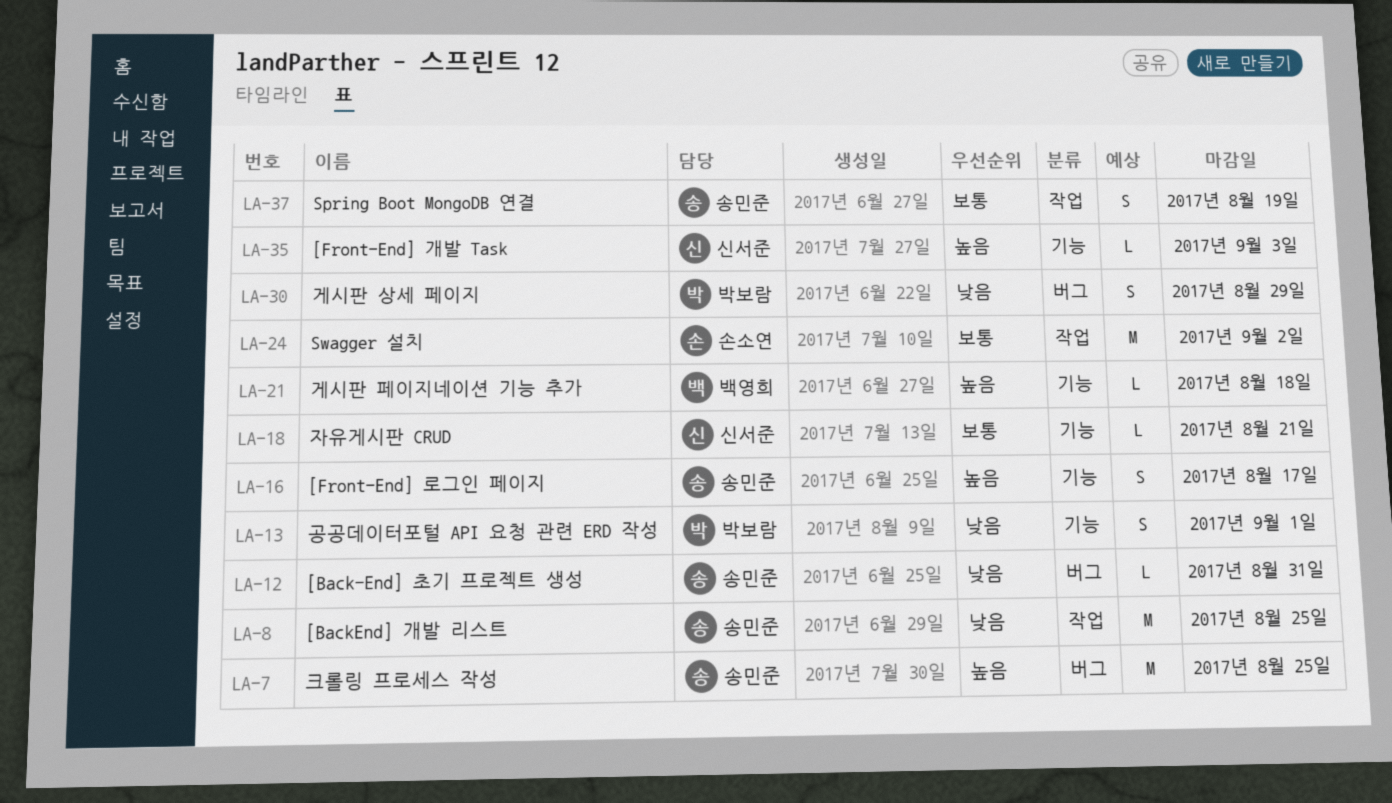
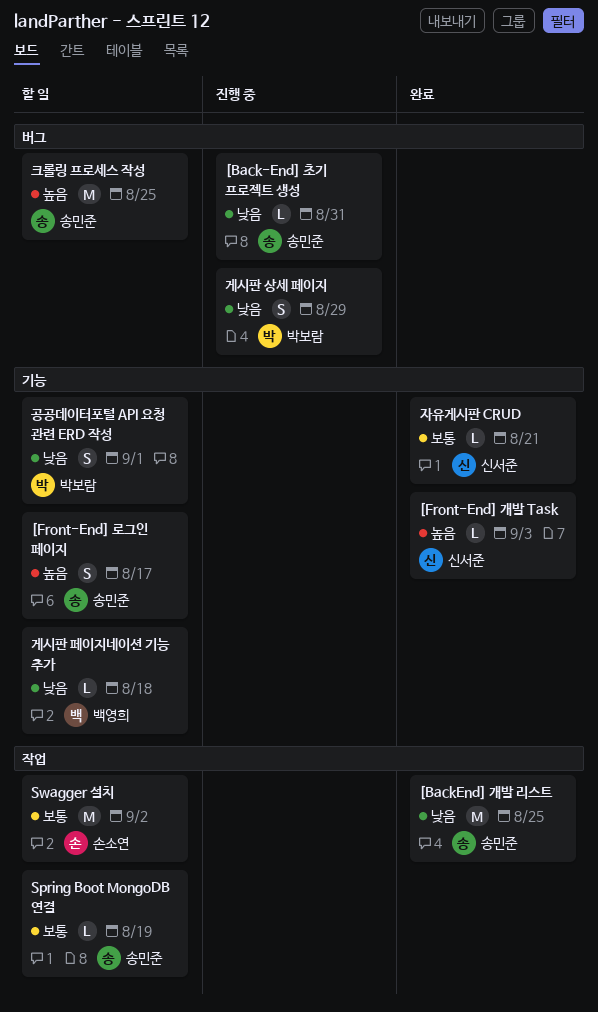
Spring Boot MongoDB 연결, estimate: S -> L
게시판 페이지네이션 기능 추가, priority: 높음 -> 낮음

